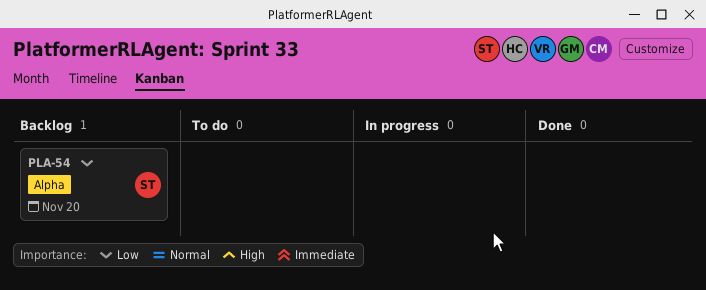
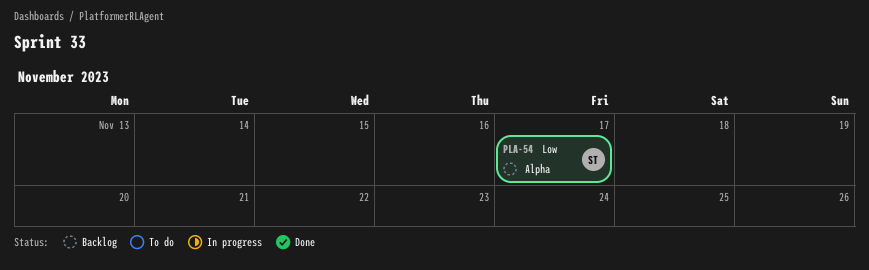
PLA-54, due: Nov 20 -> Nov 17

